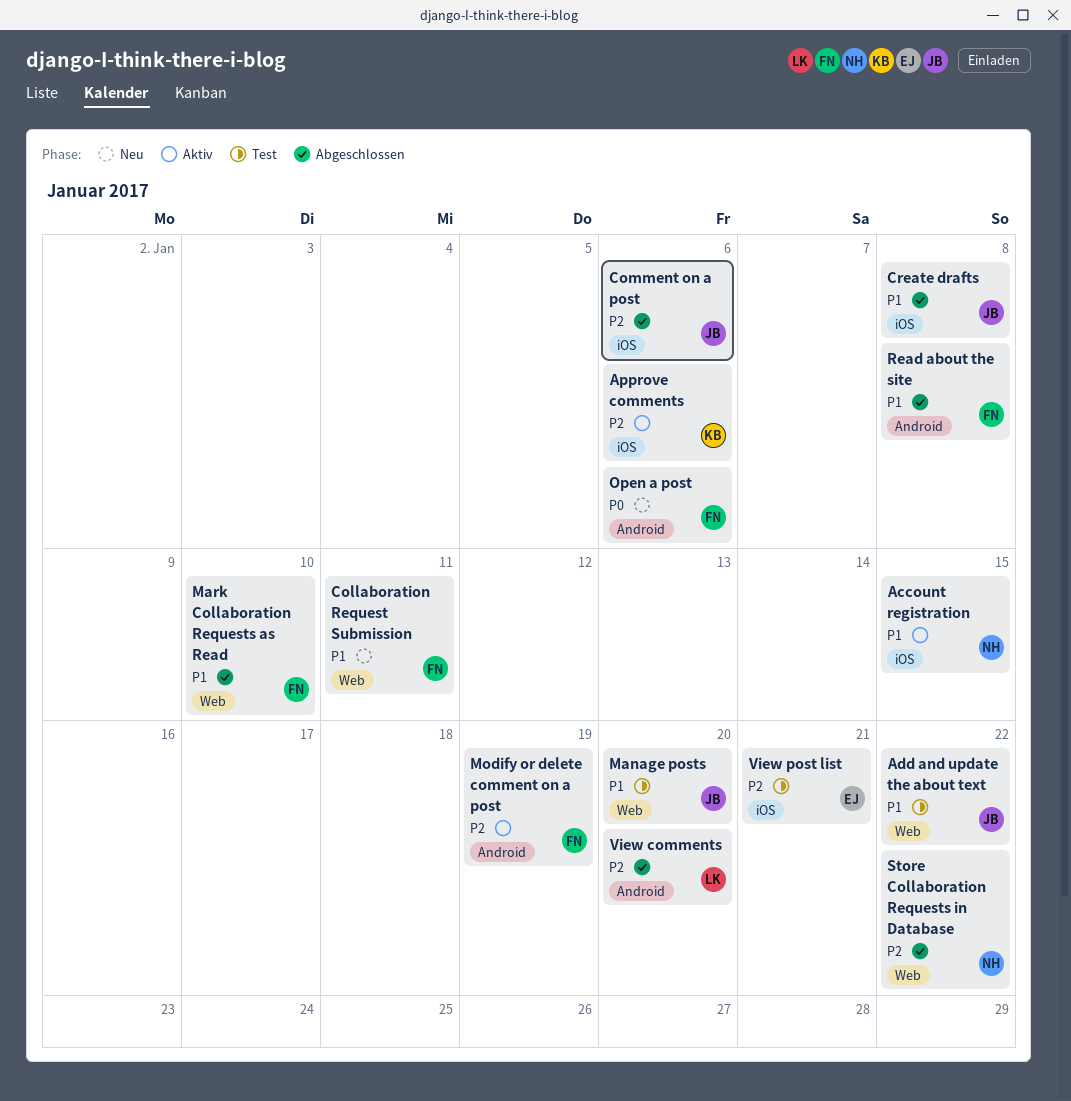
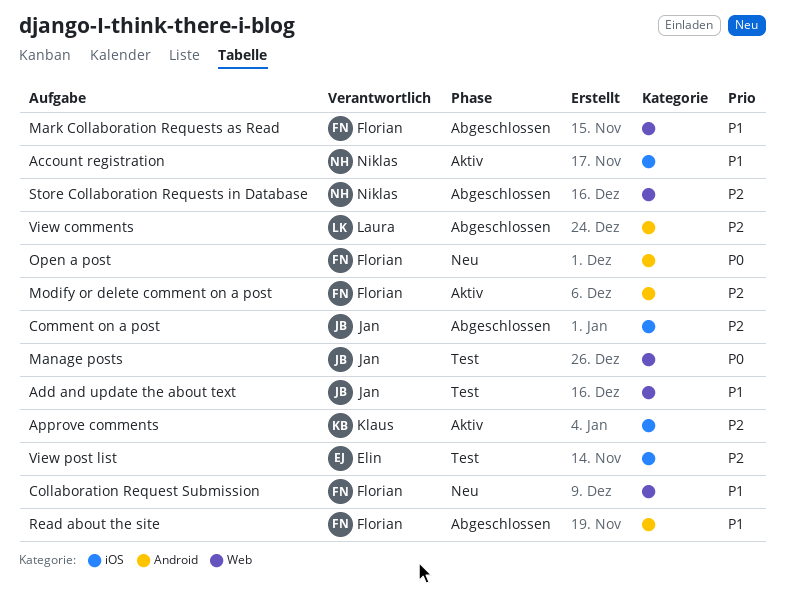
Create drafts: present -> none
Manage posts, priority: P1 -> P0

